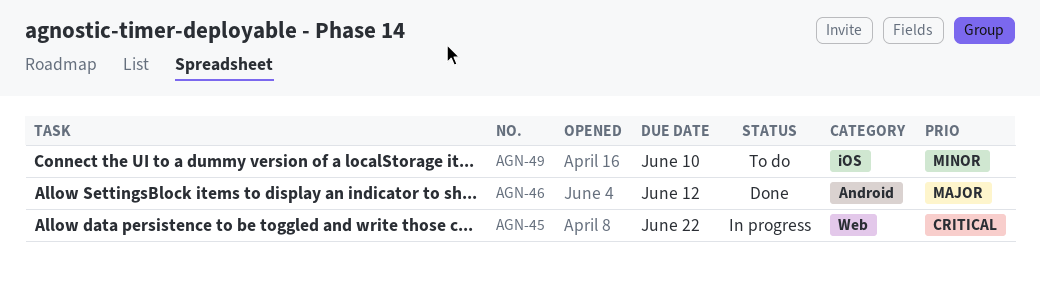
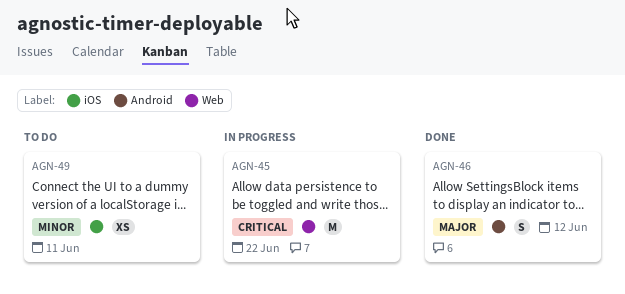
AGN-49, due: Jun 10 -> Jun 11

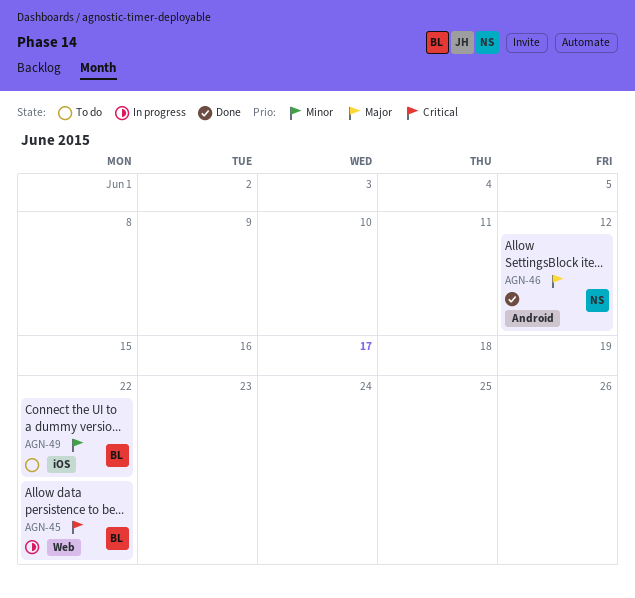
AGN-49, due: Jun 11 -> Jun 22

